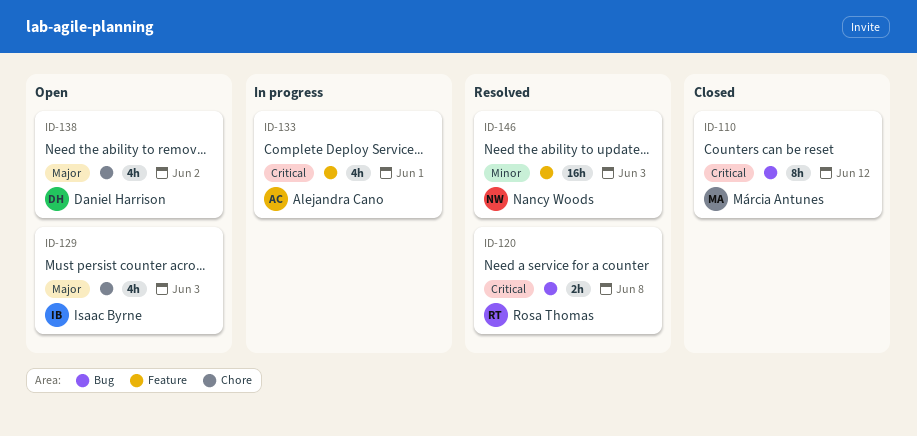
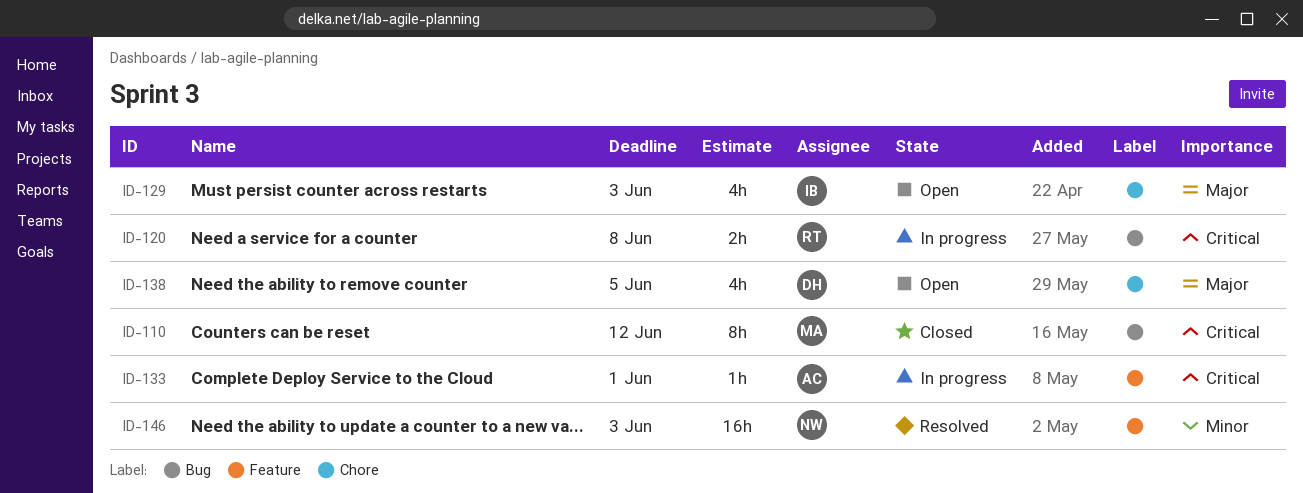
ID-120, status: Resolved -> In progress
ID-133, estimate: 4h -> 1h
ID-138, due: Jun 2 -> Jun 5

